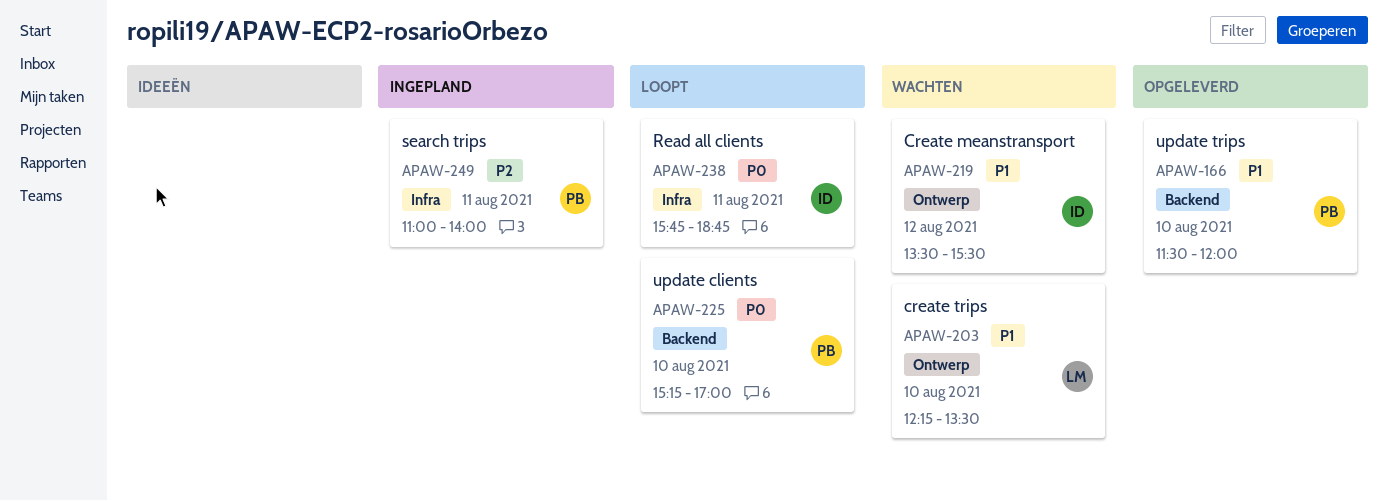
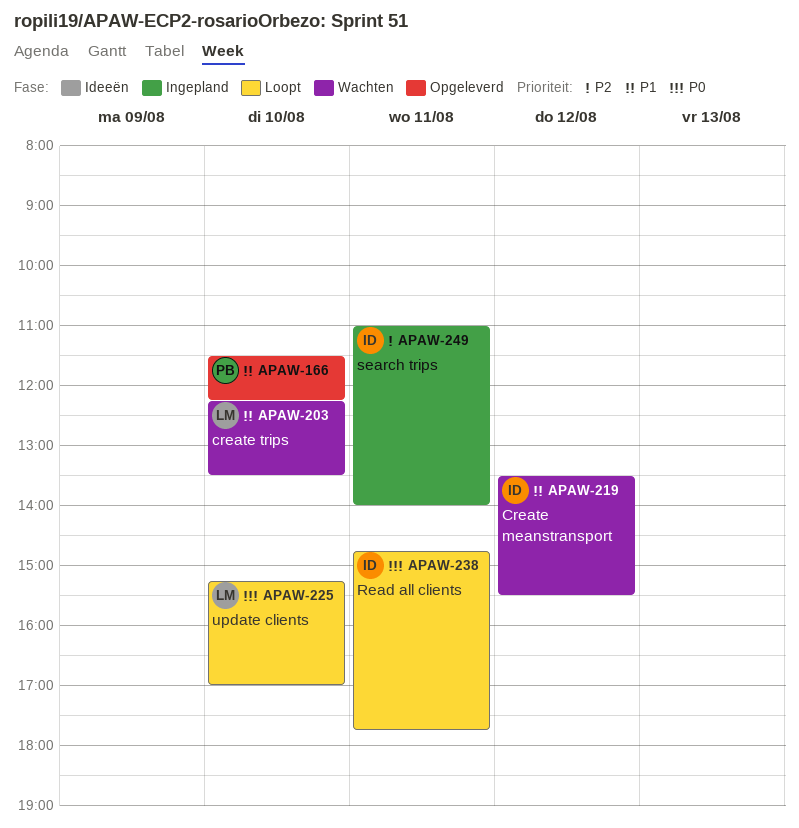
APAW-166, ends: 12:00 -> 12:15
APAW-225, owner: PB -> LM
APAW-238, begins: 15:45 -> 14:45
APAW-238, ends: 18:45 -> 17:45
APAW-249, owner: PB -> ID

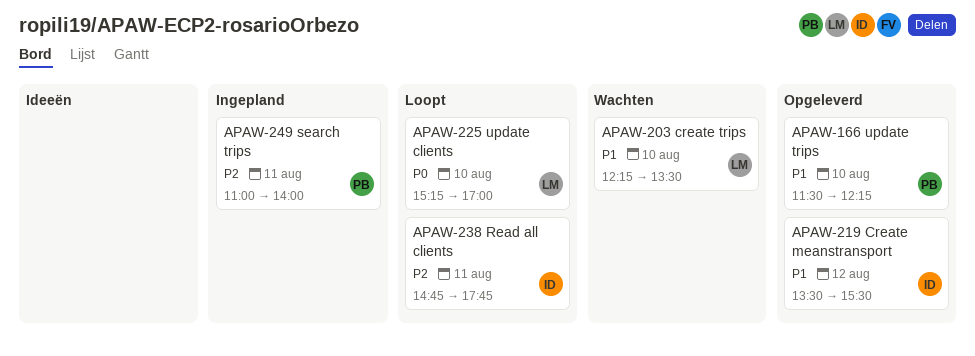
APAW-219, status: Wachten -> Opgeleverd
APAW-238, priority: P0 -> P2
APAW-249, owner: ID -> PB

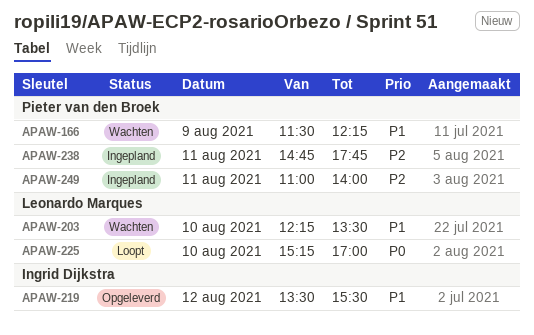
APAW-166, status: Opgeleverd -> Wachten
APAW-166, day: Aug 10 -> Aug 9
APAW-238, status: Loopt -> Ingepland
APAW-238, owner: Ingrid Dijkstra -> Pieter van den Broek

